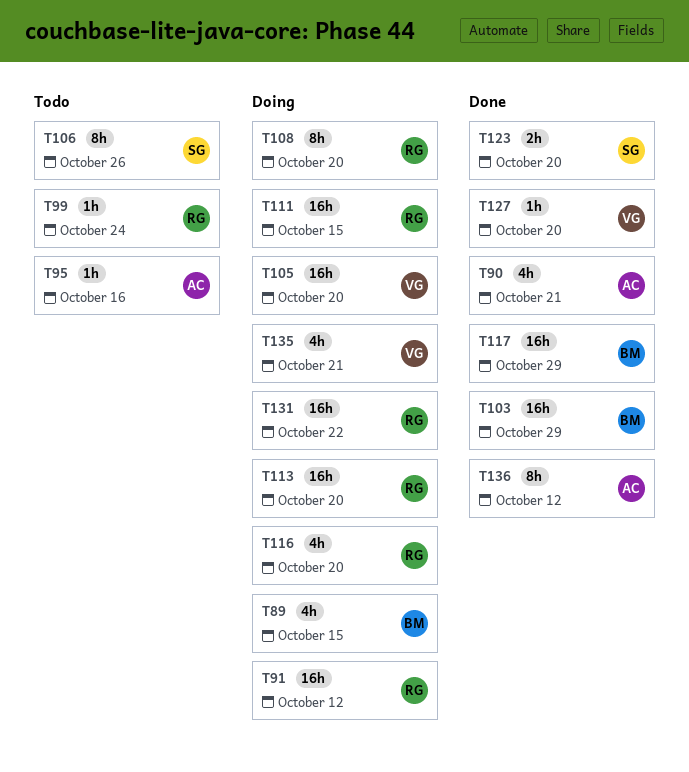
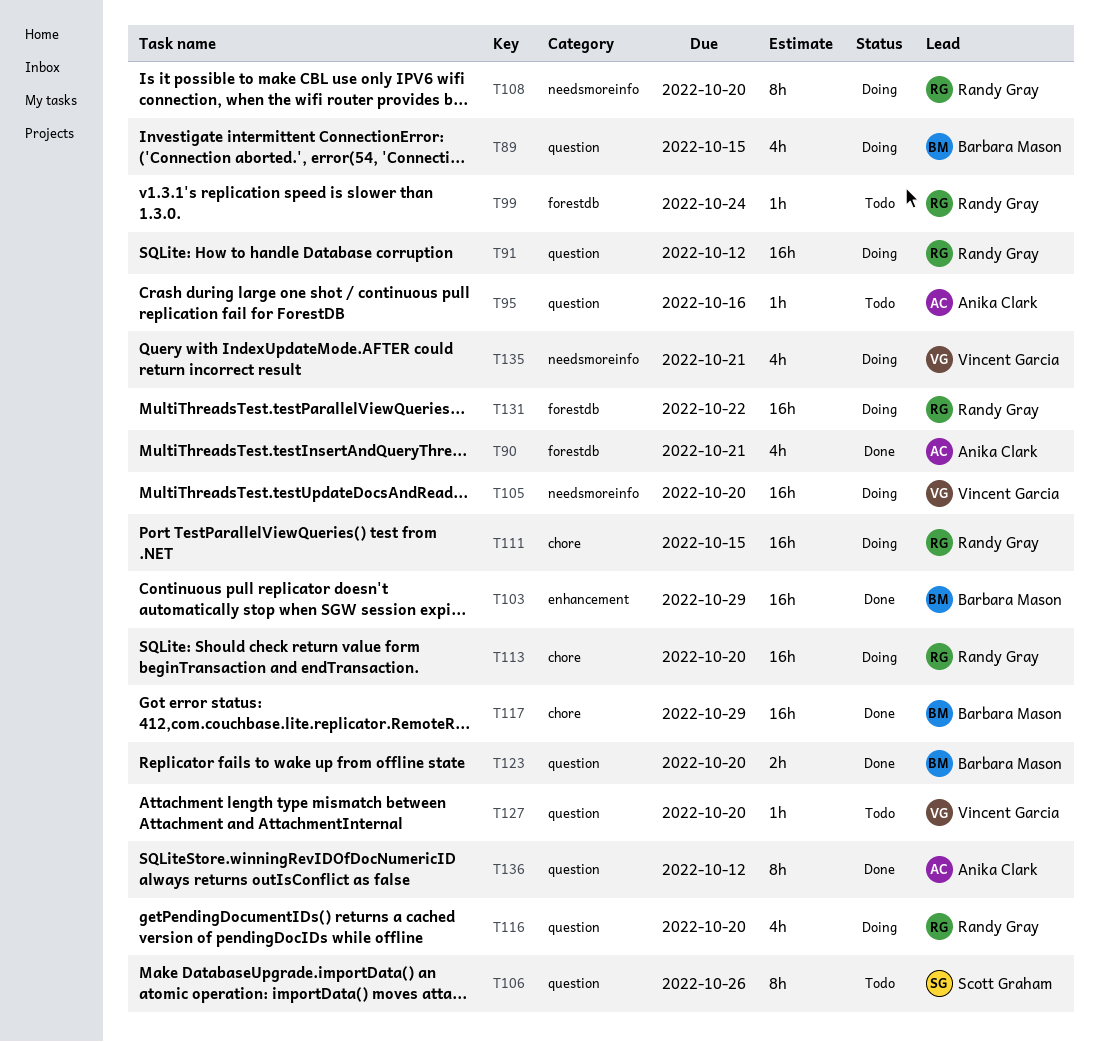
T123, owner: Scott Graham -> Barbara Mason
T127, status: Done -> Todo

